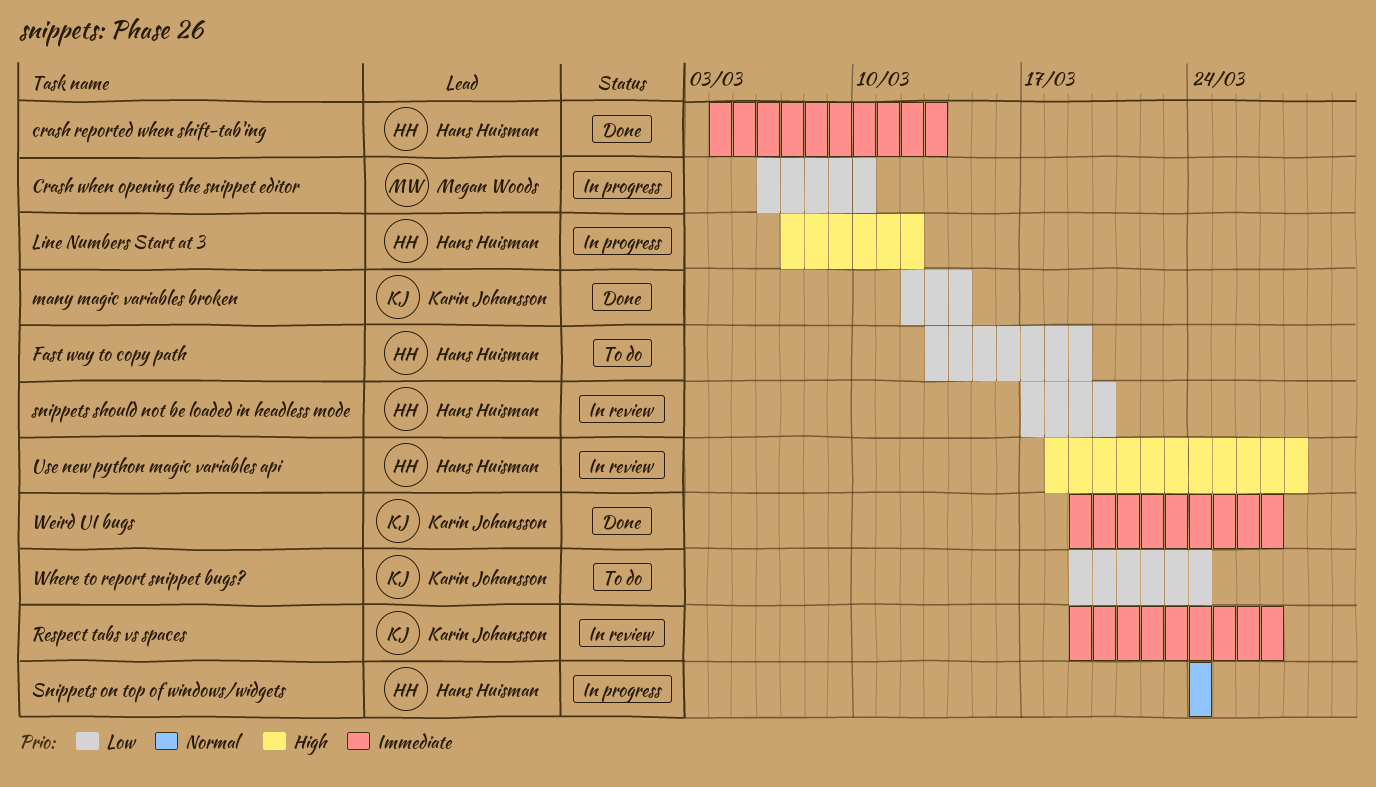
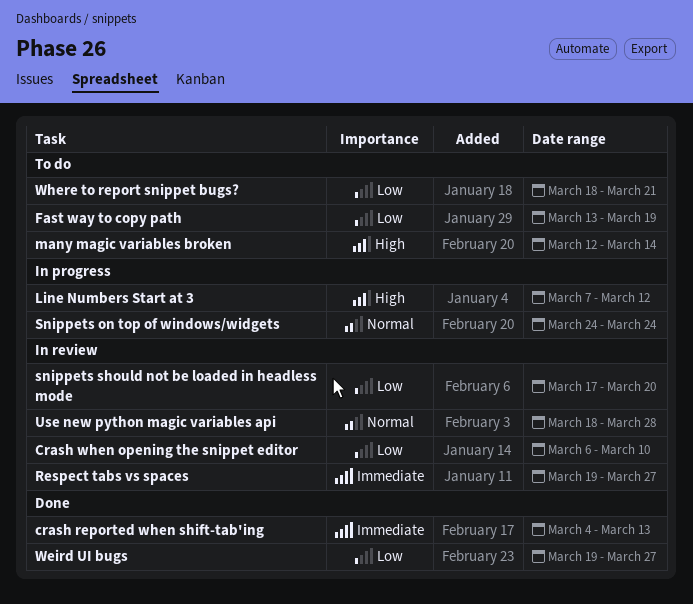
Crash when opening the snippet editor, status: In progress -> In review
many magic variables broken, status: Done -> To do
many magic variables broken, priority: Low -> High
Use new python magic variables api, priority: High -> Normal
Weird UI bugs, priority: Immediate -> Low
Where to report snippet bugs?, start: Mar 19 -> Mar 18
Where to report snippet bugs?, due: Mar 24 -> Mar 21

